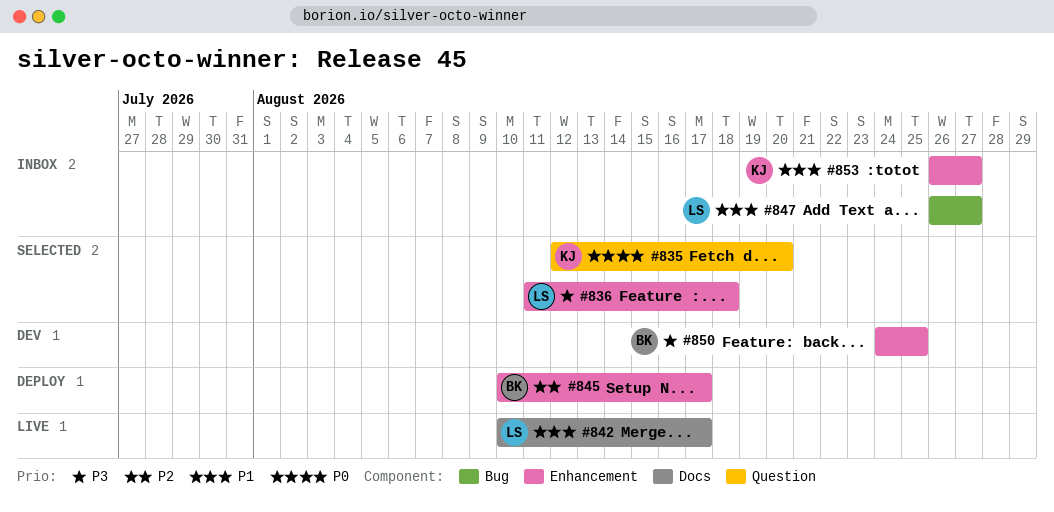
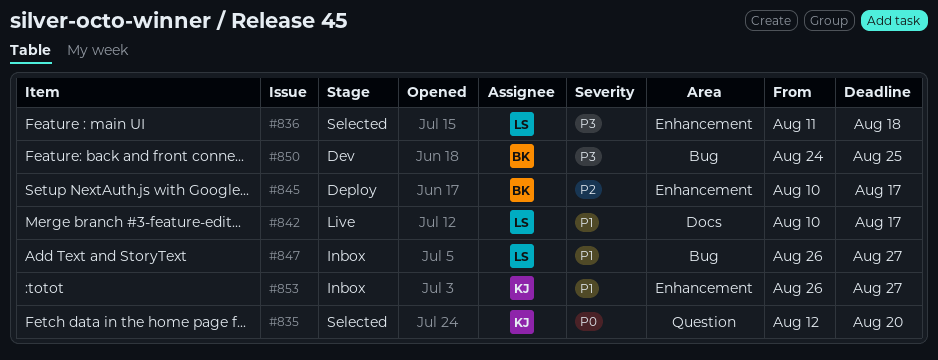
#850, label: Enhancement -> Bug

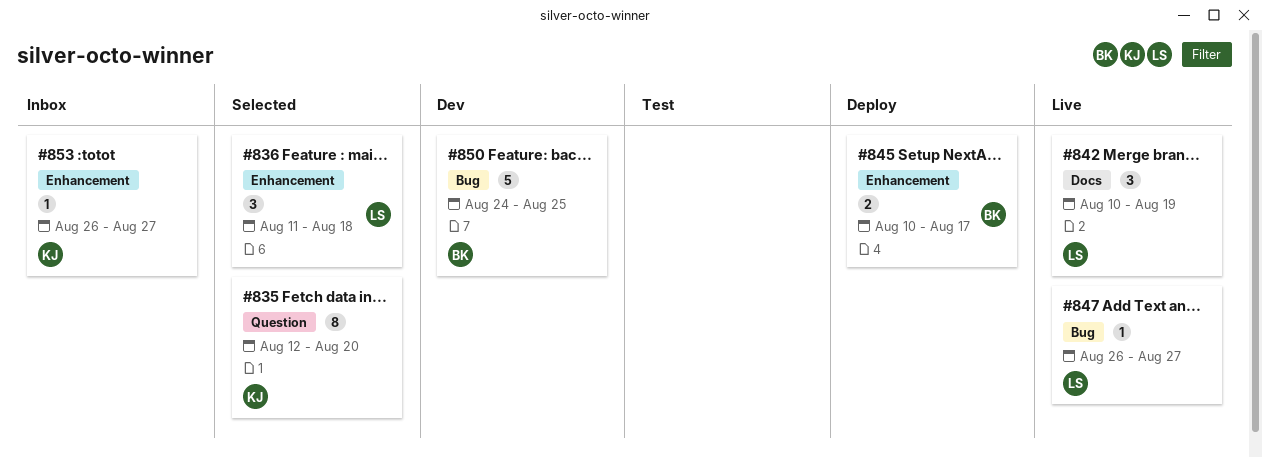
#842, due: Aug 17 -> Aug 19
#847, status: Inbox -> Live

